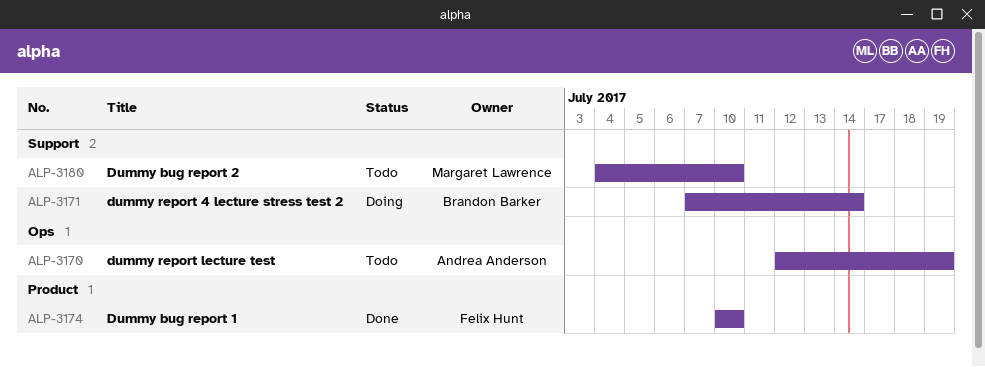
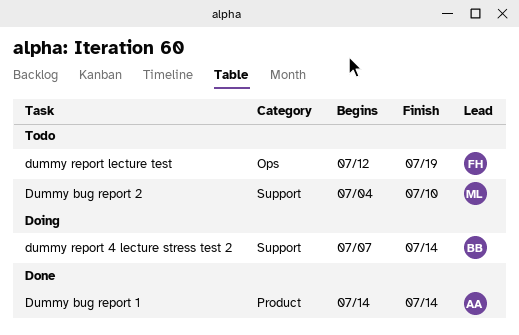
Dummy bug report 1, owner: Felix Hunt -> Andrea Anderson
Dummy bug report 1, start: Jul 10 -> Jul 14
Dummy bug report 1, due: Jul 10 -> Jul 14
dummy report lecture test, owner: Andrea Anderson -> Felix Hunt

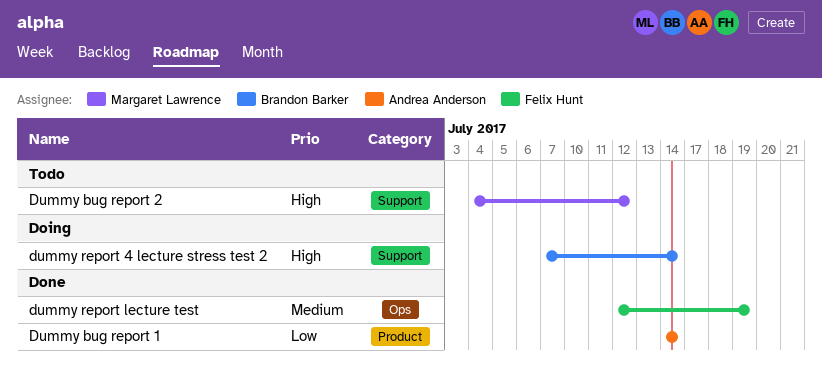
Dummy bug report 2, due: Jul 10 -> Jul 12
dummy report lecture test, status: Todo -> Done

